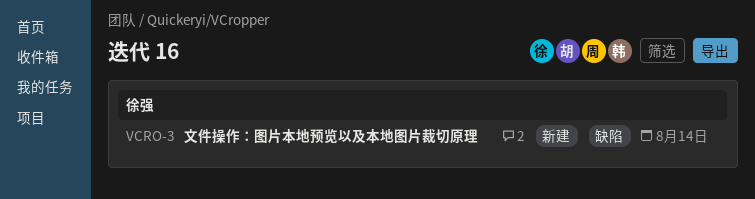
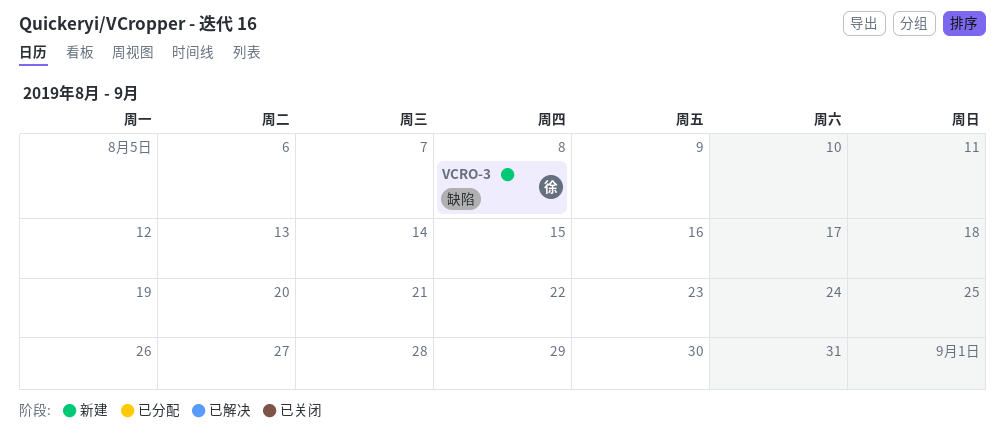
VCRO-3, due: Aug 14 -> Aug 8

